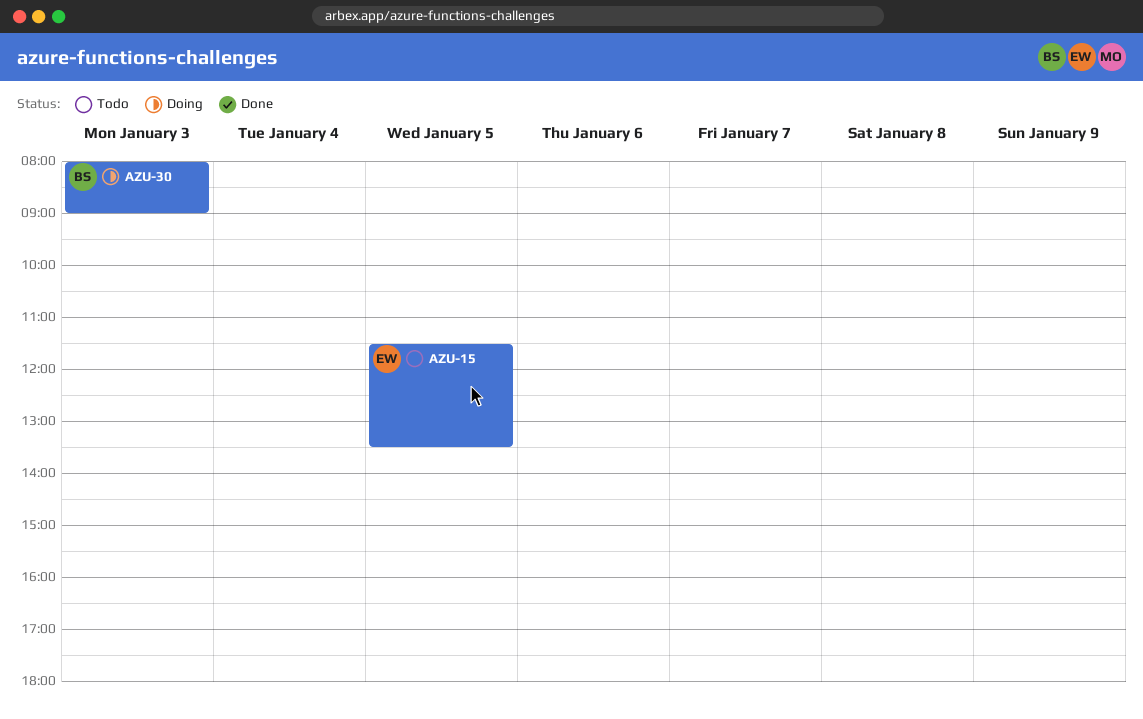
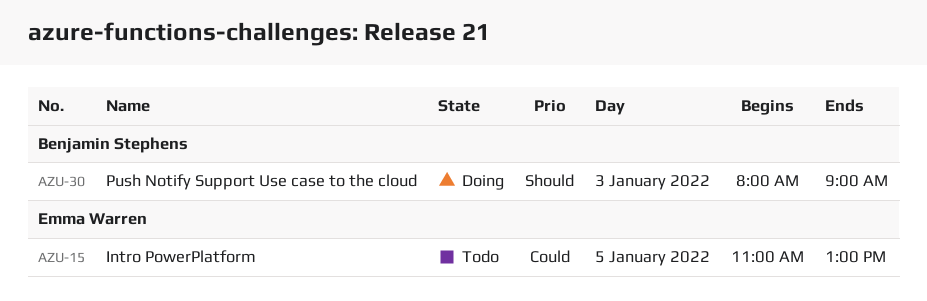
AZU-15, begins: 11:30 -> 11:00
AZU-15, ends: 13:30 -> 13:00

